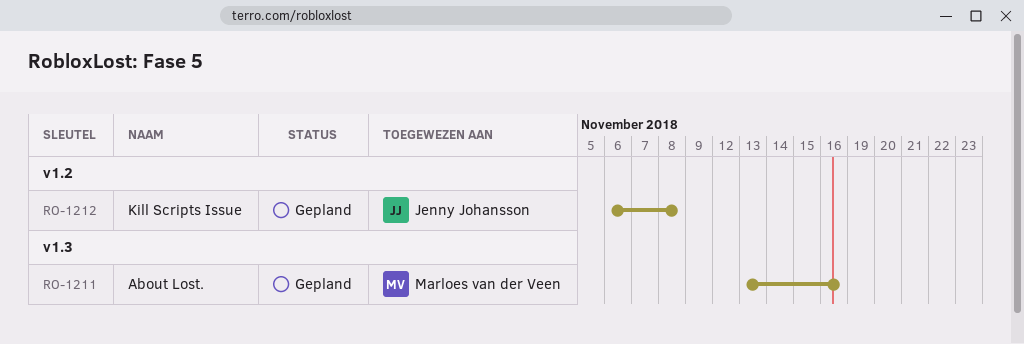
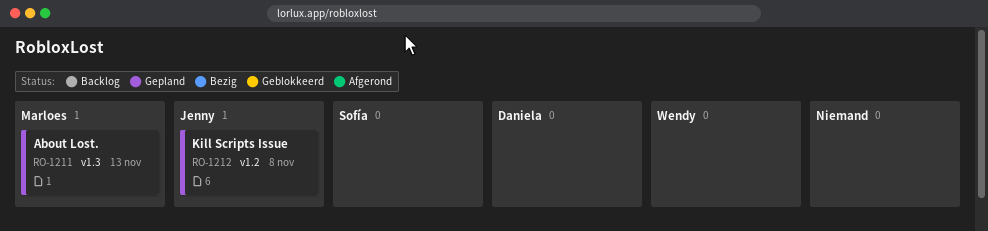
RO-1211, due: Nov 16 -> Nov 13

